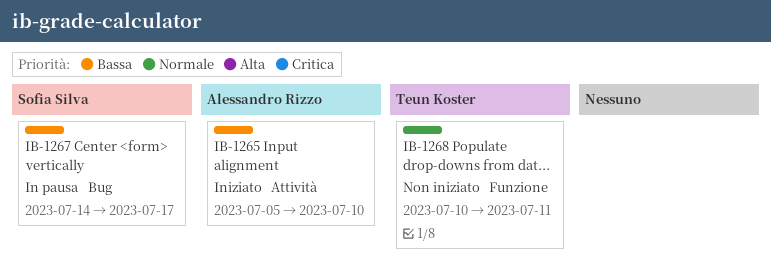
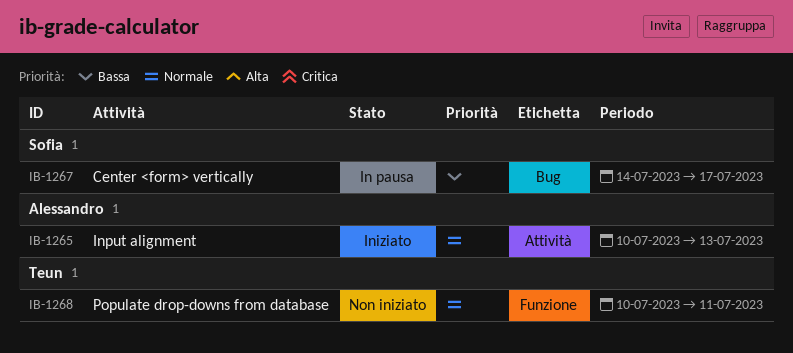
IB-1265, priority: Bassa -> Normale
IB-1265, start: Jul 5 -> Jul 10
IB-1265, due: Jul 10 -> Jul 13

